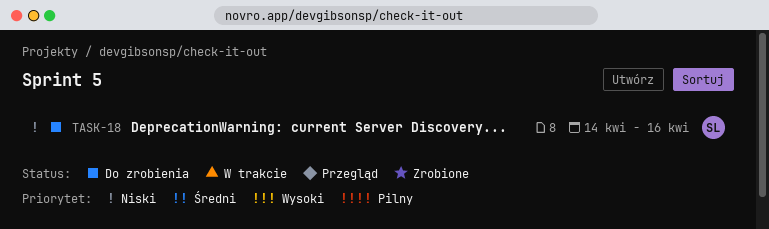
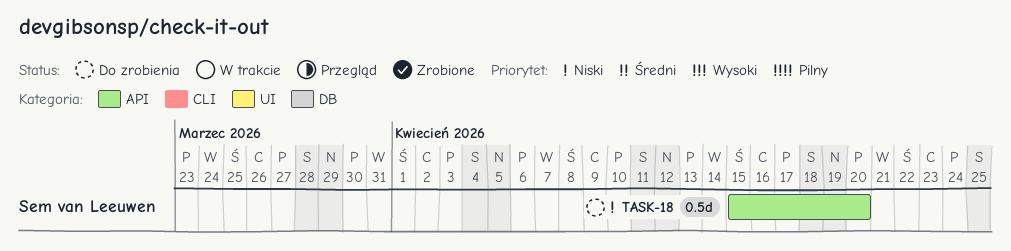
TASK-18, start: Apr 14 -> Apr 15
TASK-18, due: Apr 16 -> Apr 20

